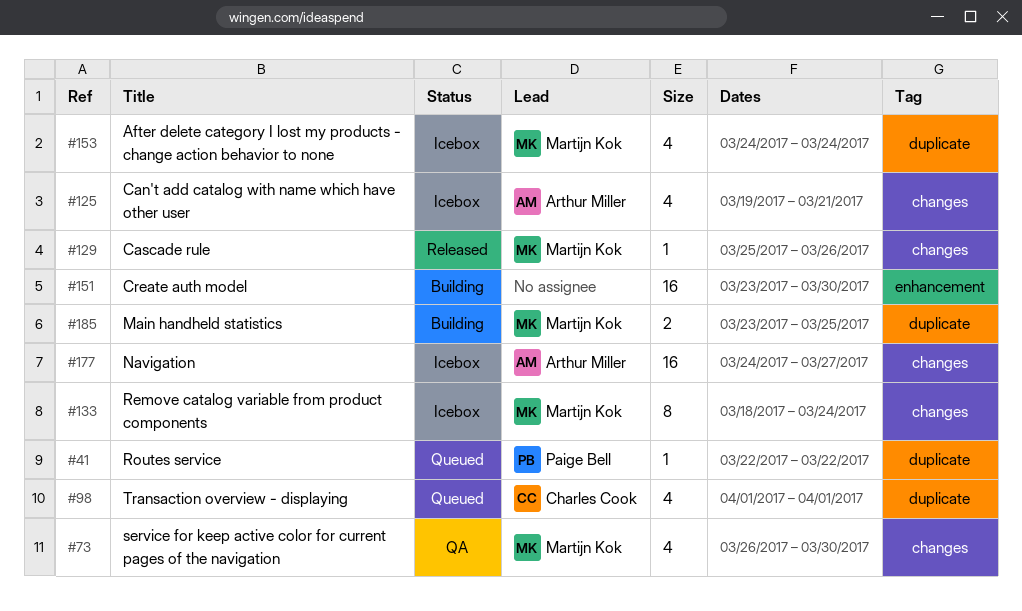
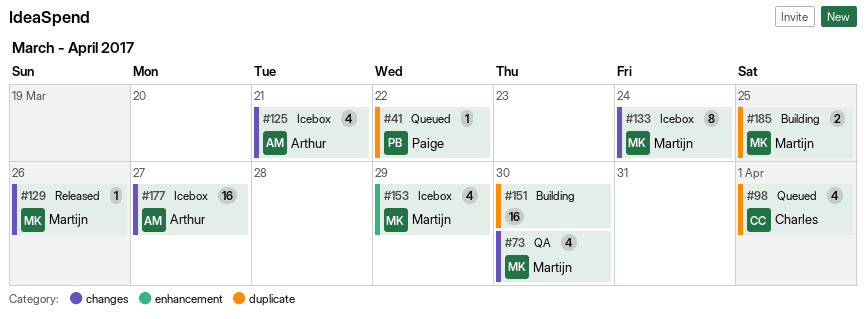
#151, label: enhancement -> duplicate
#153, label: duplicate -> enhancement
#153, due: Mar 24 -> Mar 29

